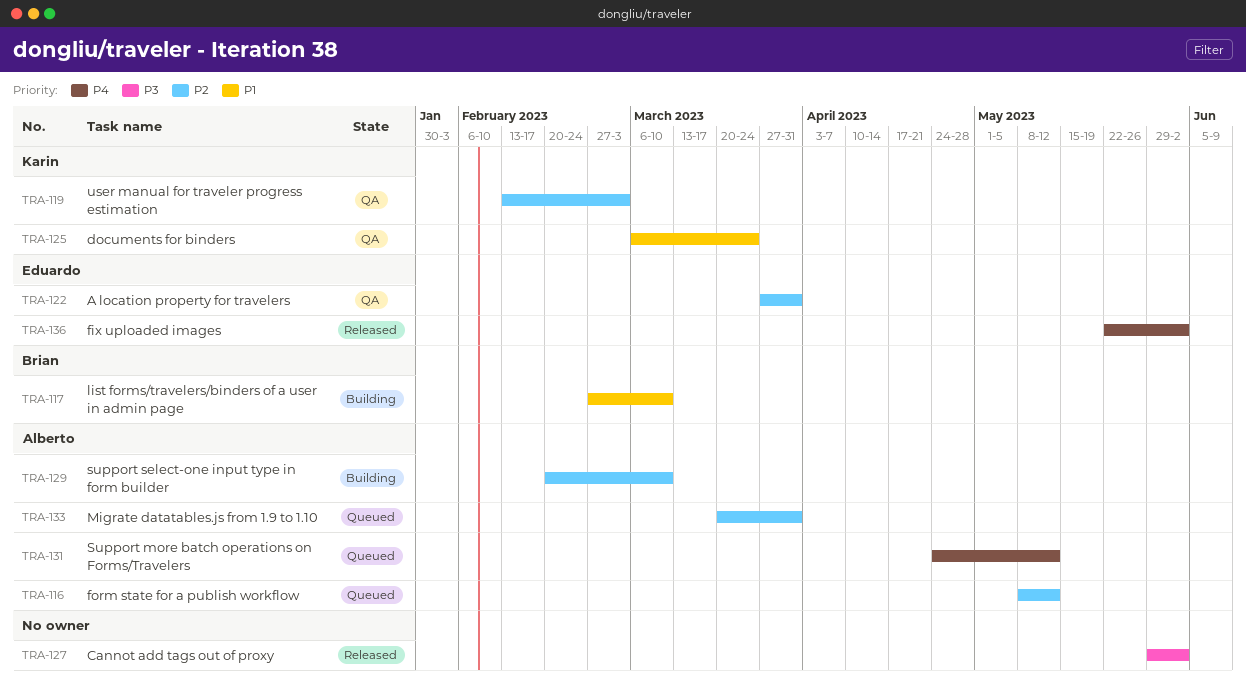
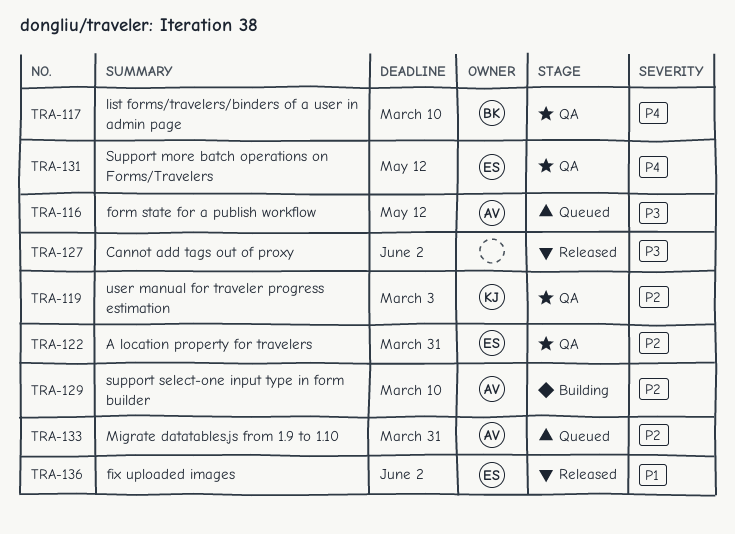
TRA-116, priority: P2 -> P3
TRA-117, status: Building -> QA
TRA-117, priority: P1 -> P4
TRA-125: present -> none
TRA-131, status: Queued -> QA
TRA-131, owner: Alberto -> Eduardo
TRA-136, priority: P4 -> P1

